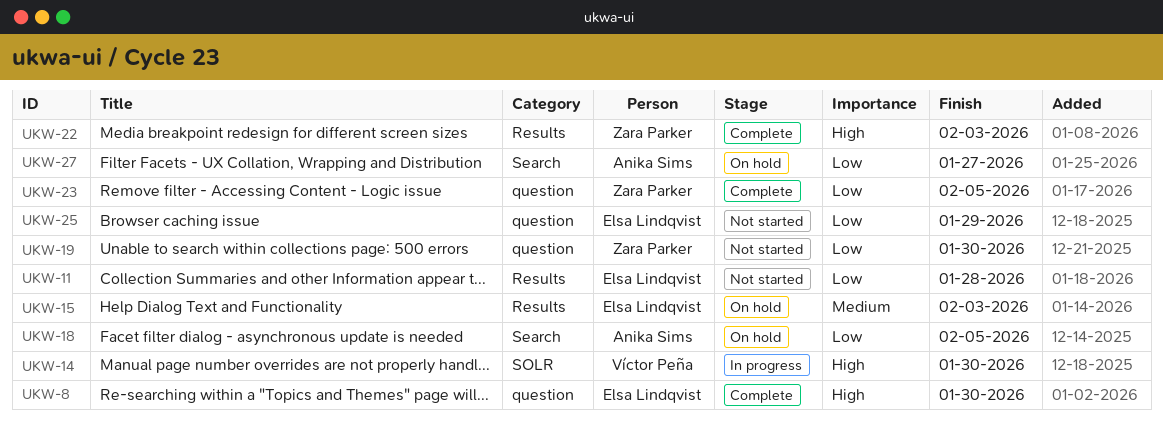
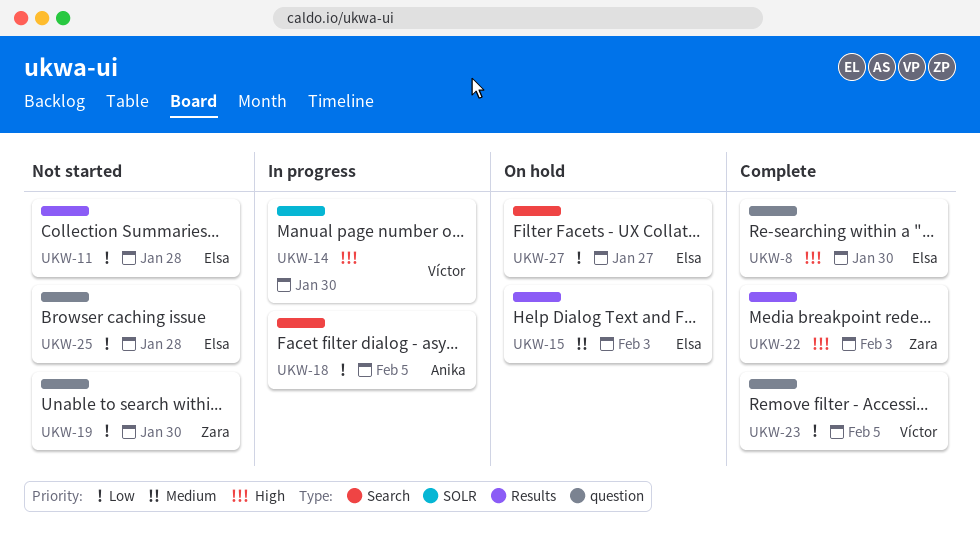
UKW-18, status: On hold -> In progress
UKW-23, owner: Zara Parker -> Víctor Peña
UKW-25, due: Jan 29 -> Jan 28
UKW-27, owner: Anika Sims -> Elsa Lindqvist

